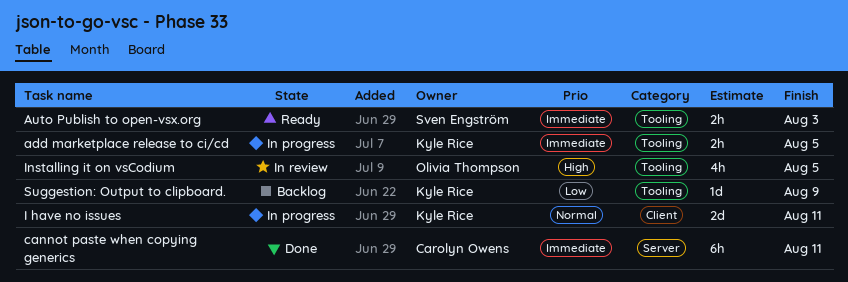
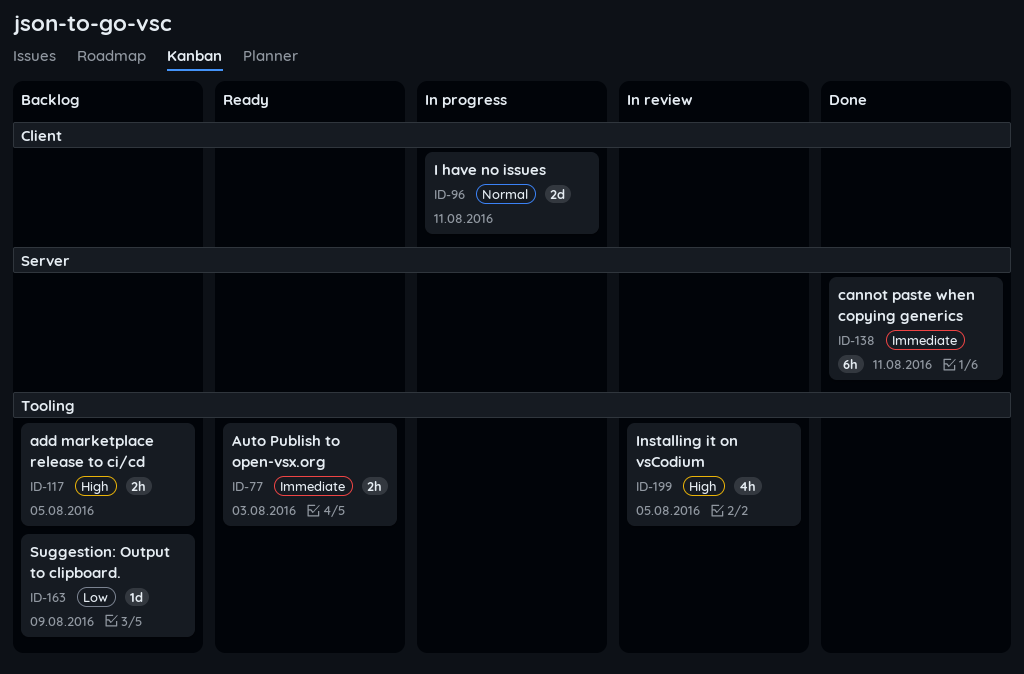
add marketplace release to ci/cd, status: In progress -> Backlog
add marketplace release to ci/cd, priority: Immediate -> High

